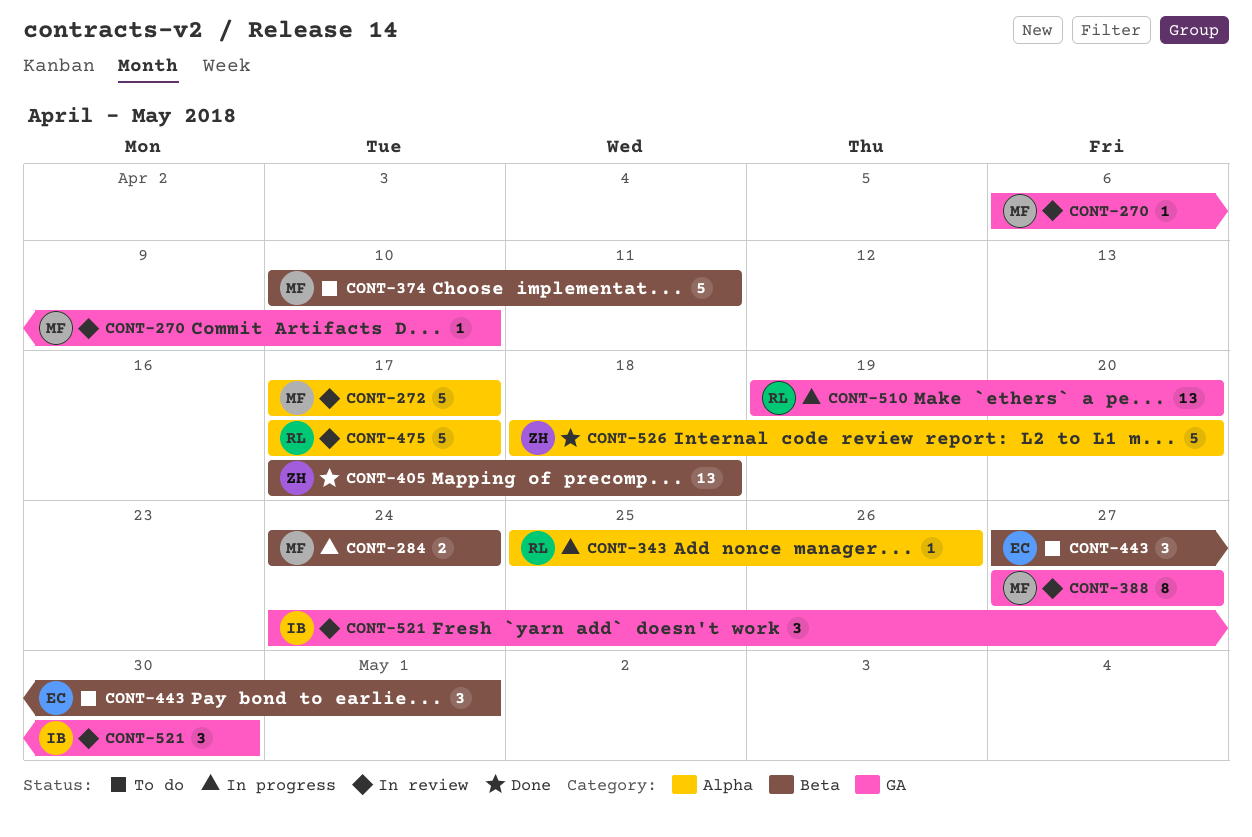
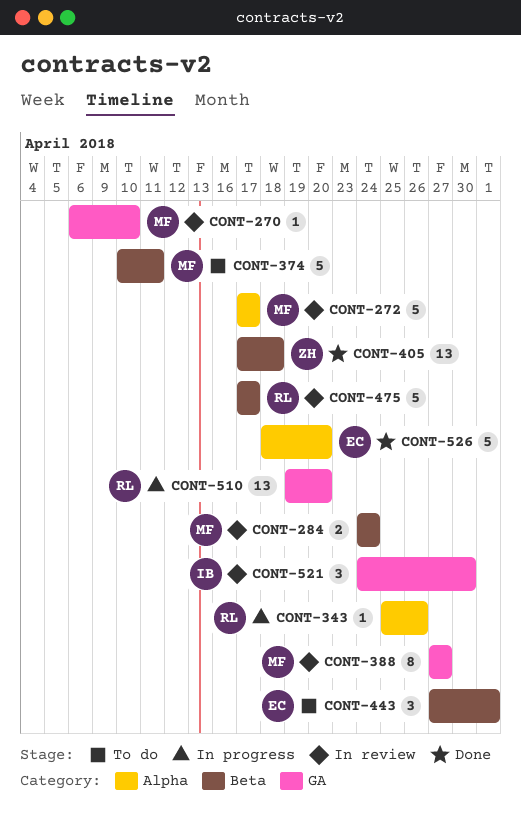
CONT-284, status: In progress -> In review
CONT-475, label: Alpha -> Beta
CONT-526, owner: ZH -> EC

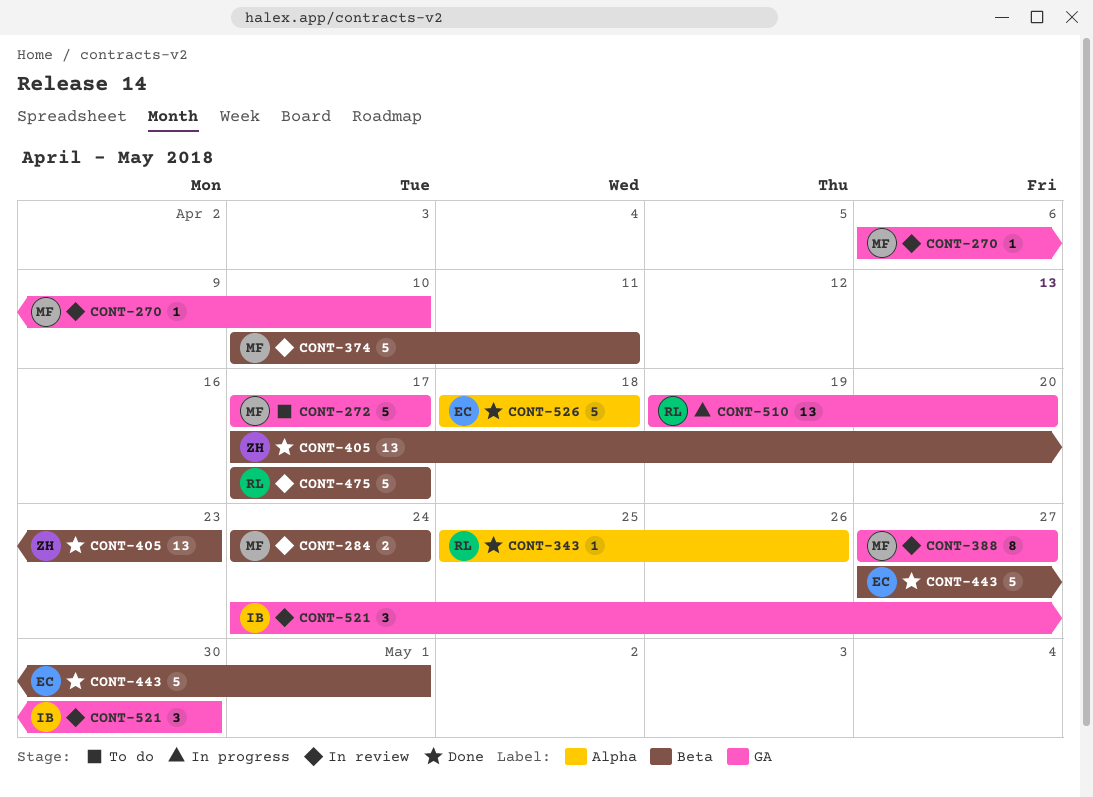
CONT-272, status: In review -> To do
CONT-272, label: Alpha -> GA
CONT-343, status: In progress -> Done
CONT-374, status: To do -> In review
CONT-405, due: Apr 18 -> Apr 23
CONT-443, status: To do -> Done
CONT-443, estimate: 3 -> 5
CONT-526, due: Apr 20 -> Apr 18

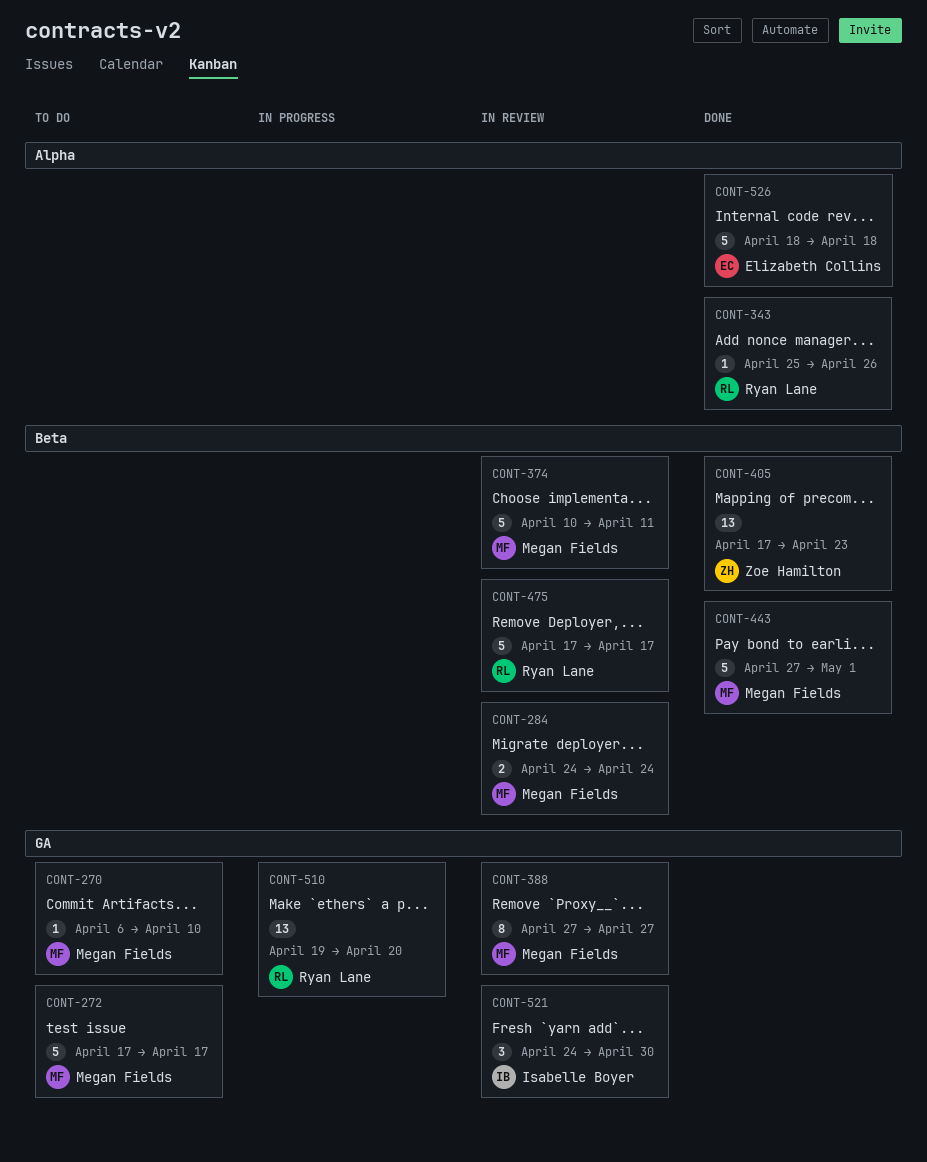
CONT-270, status: In review -> To do
CONT-443, owner: Elizabeth Collins -> Megan Fields

